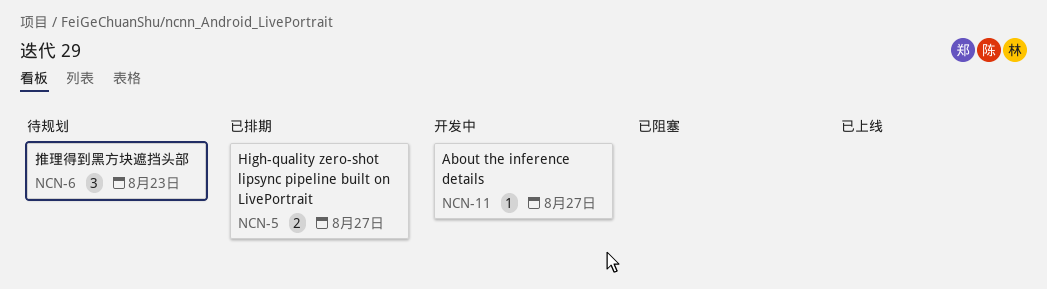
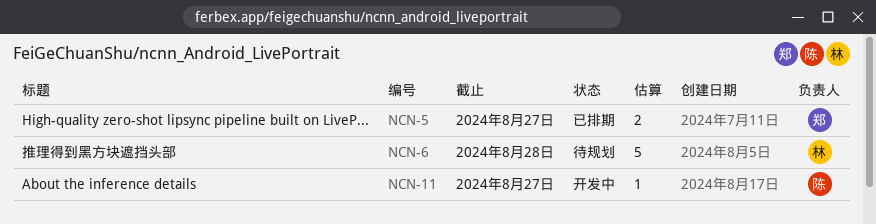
NCN-6, estimate: 3 -> 5
NCN-6, due: Aug 23 -> Aug 28

